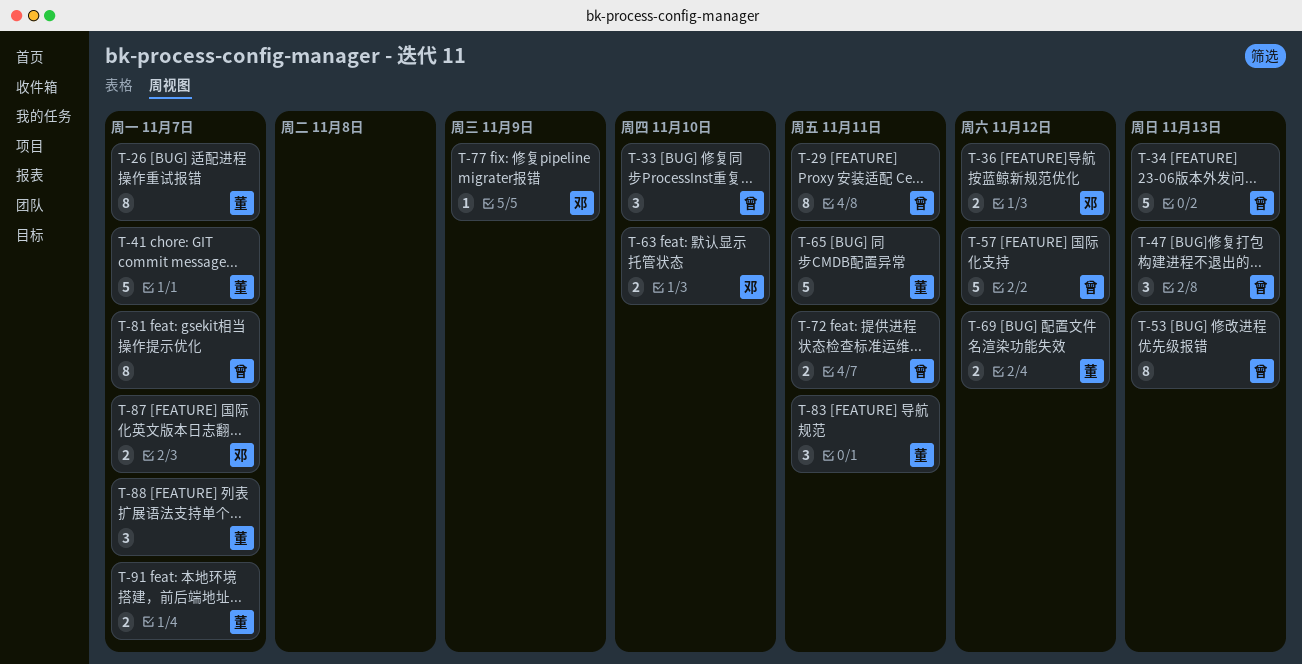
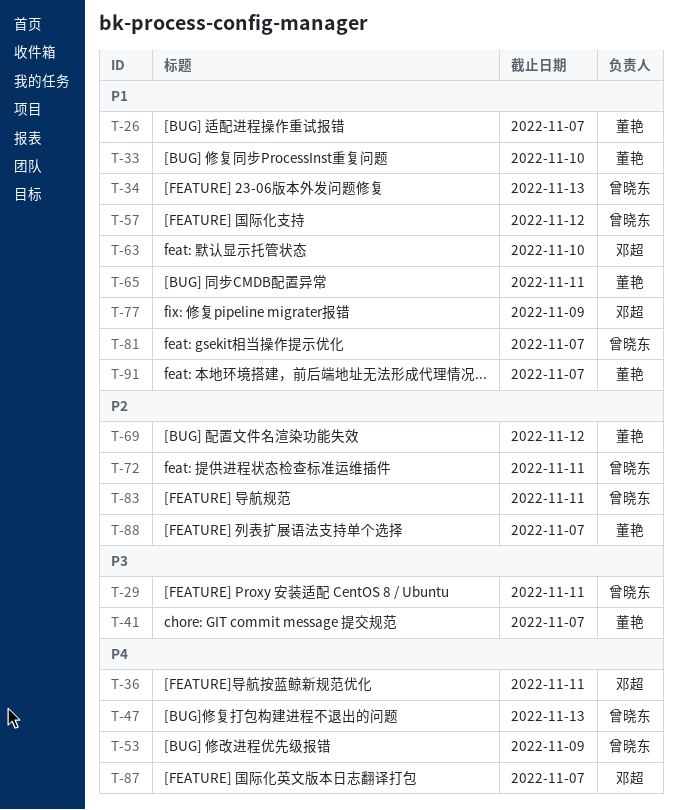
T-33, owner: 曾晓东 -> 董艳
T-36, due: Nov 12 -> Nov 11
T-53, due: Nov 13 -> Nov 9
T-83, owner: 董艳 -> 曾晓东

